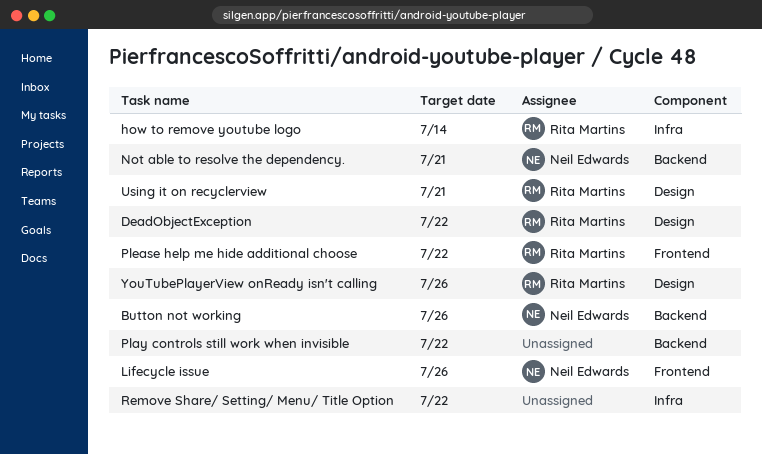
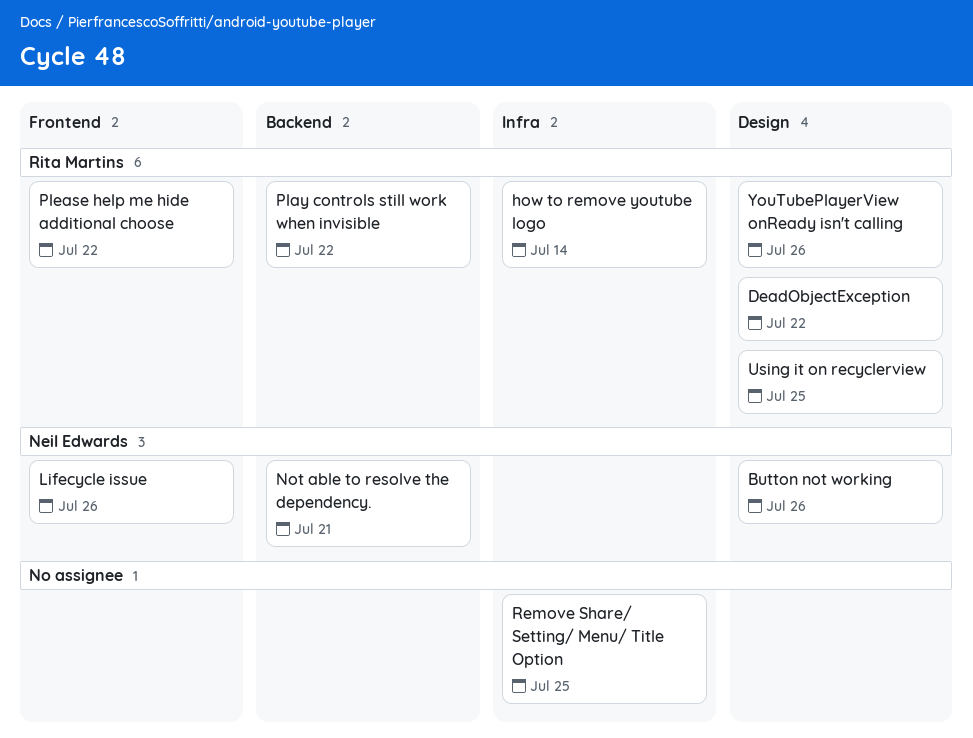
Button not working, label: Backend -> Design
Play controls still work when invisible, owner: none -> Rita Martins
Remove Share/ Setting/ Menu/ Title Option, due: Jul 22 -> Jul 25
Using it on recyclerview, due: Jul 21 -> Jul 25

